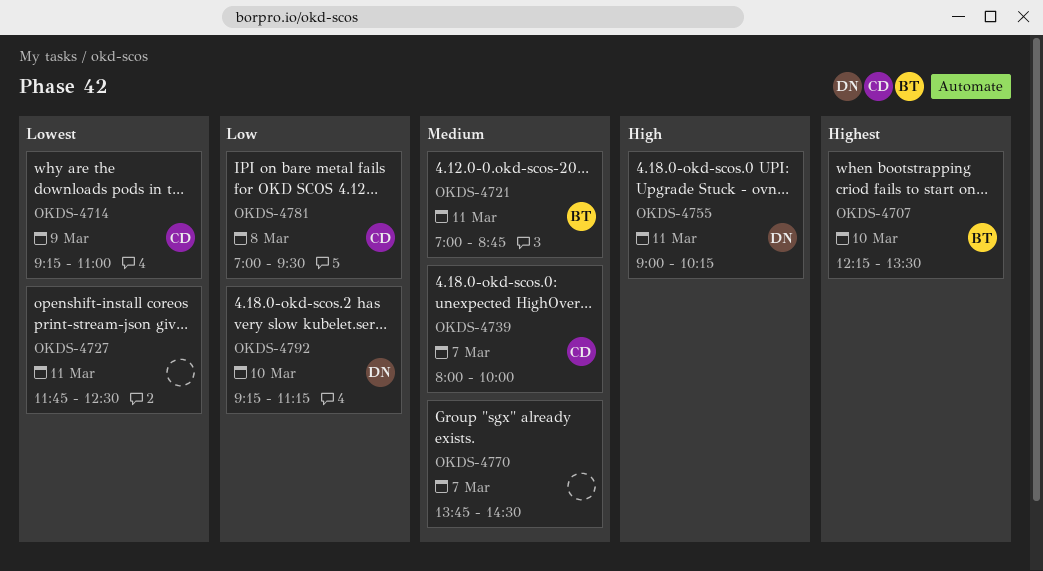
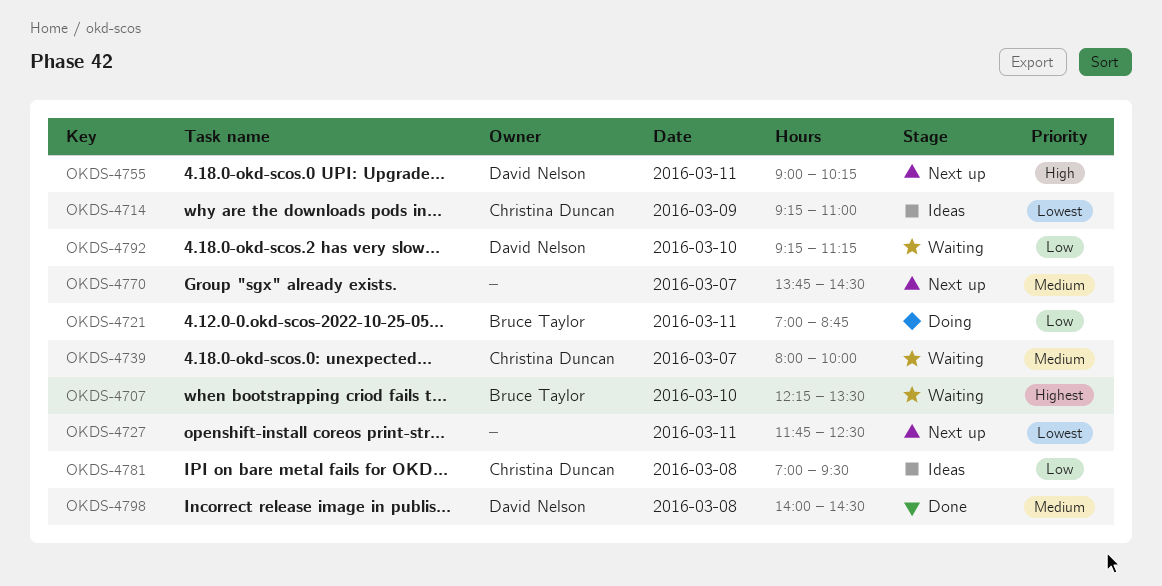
OKDS-4721, priority: Medium -> Low
OKDS-4798: none -> present

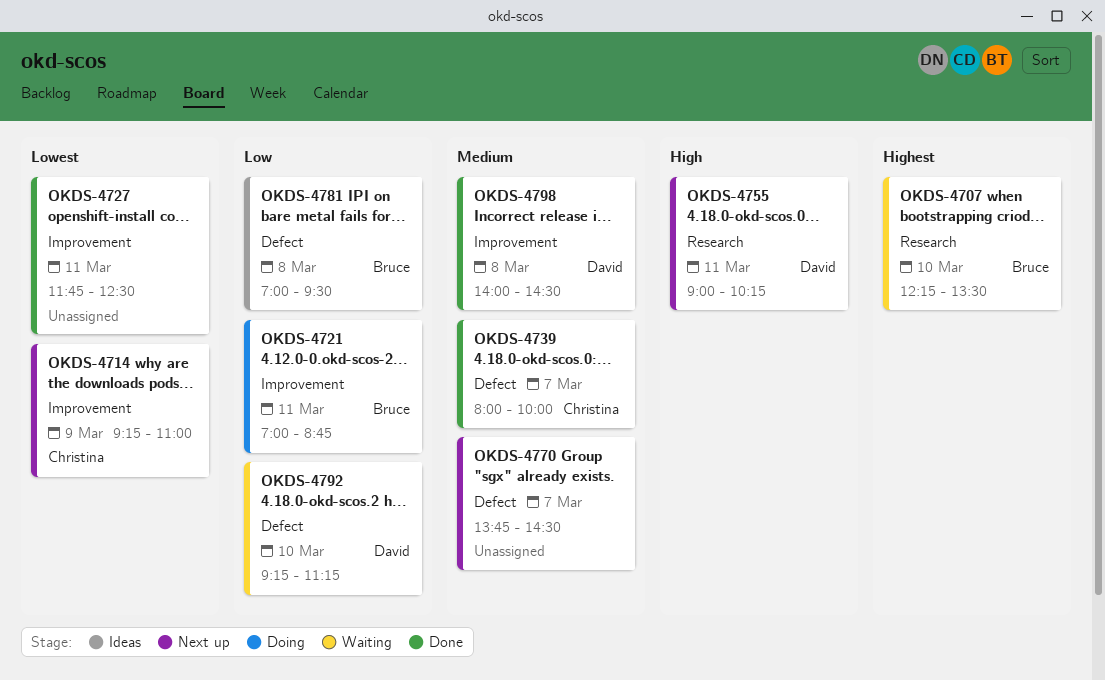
OKDS-4714, status: Ideas -> Next up
OKDS-4727, status: Next up -> Done
OKDS-4739, status: Waiting -> Done
OKDS-4781, owner: Christina Duncan -> Bruce Taylor

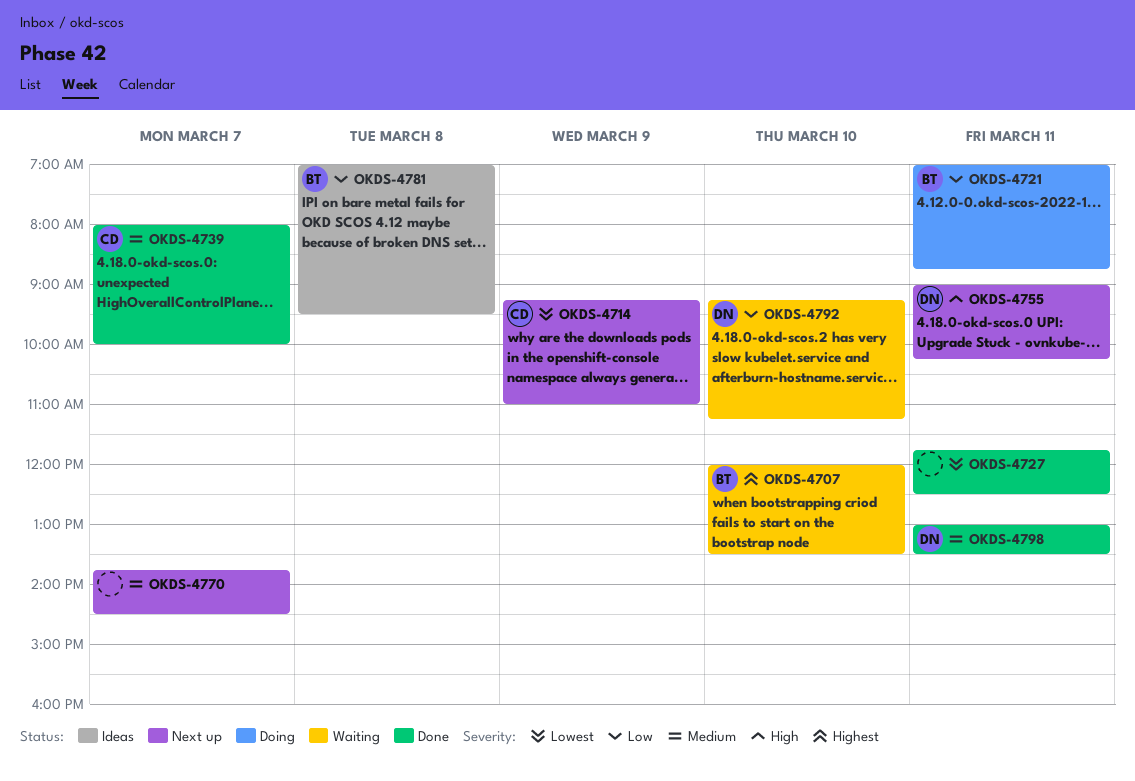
OKDS-4707, begins: 12:15 -> 12:00
OKDS-4798, day: Mar 8 -> Mar 11
OKDS-4798, begins: 14:00 -> 13:00
OKDS-4798, ends: 14:30 -> 13:30

